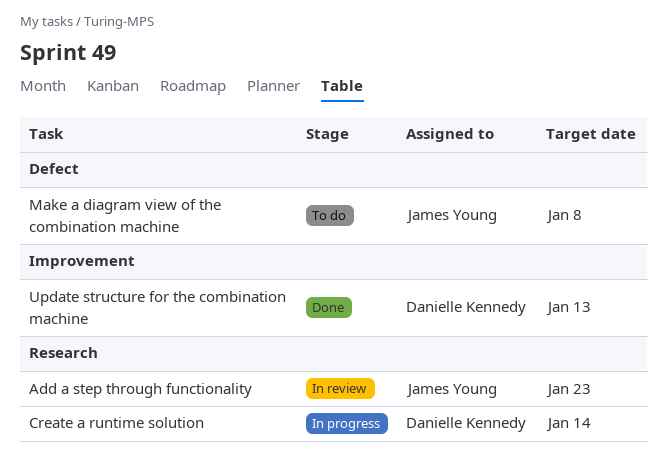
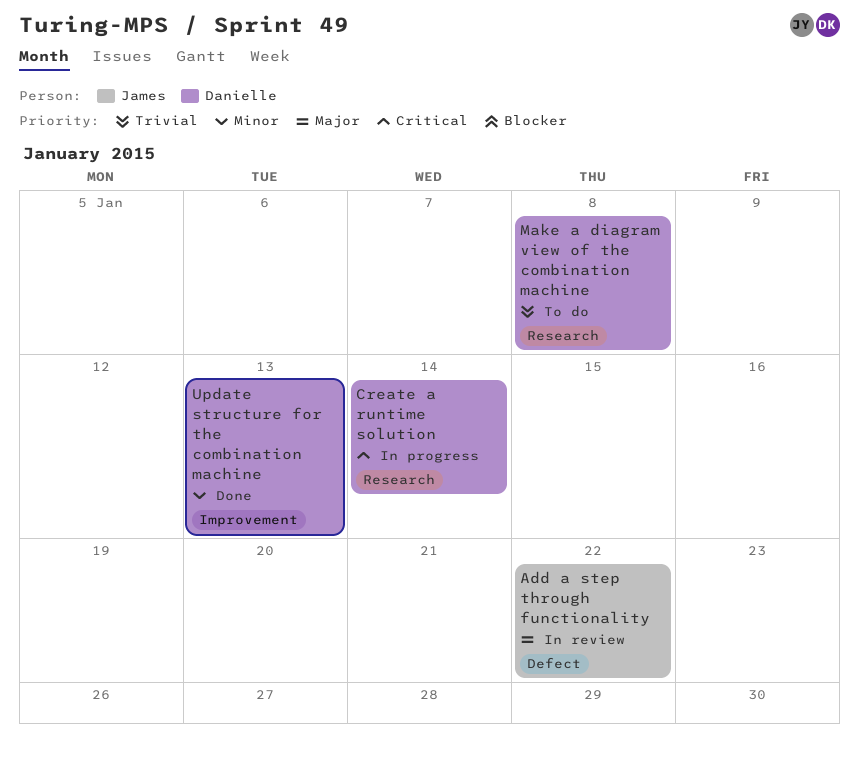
Add a step through functionality, label: Research -> Defect
Add a step through functionality, due: Jan 23 -> Jan 22
Make a diagram view of the combination machine, owner: James Young -> Danielle Kennedy
Make a diagram view of the combination machine, label: Defect -> Research

